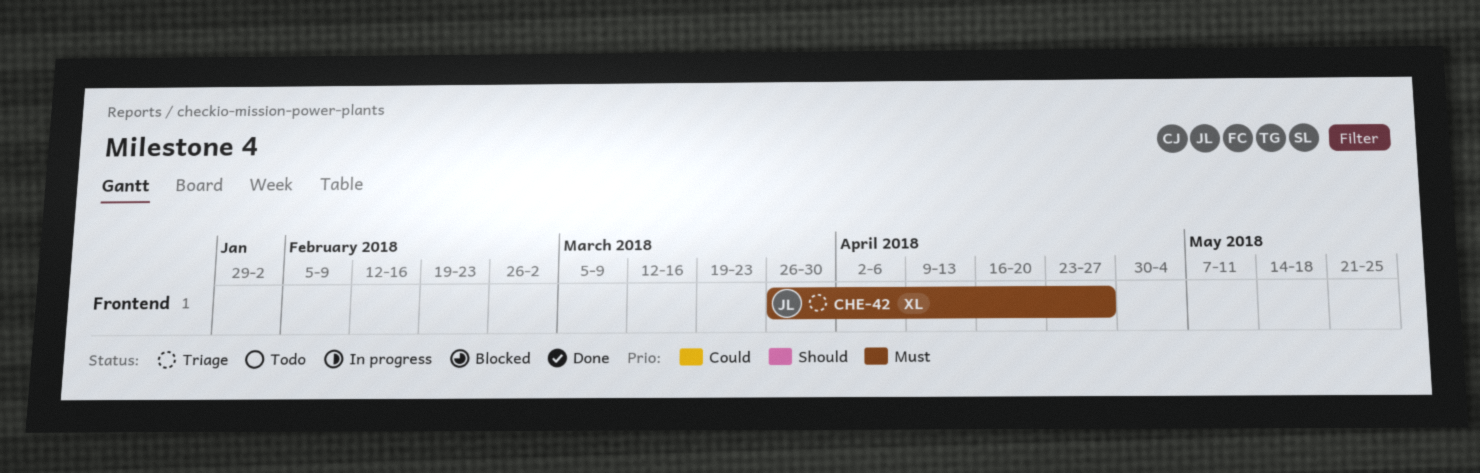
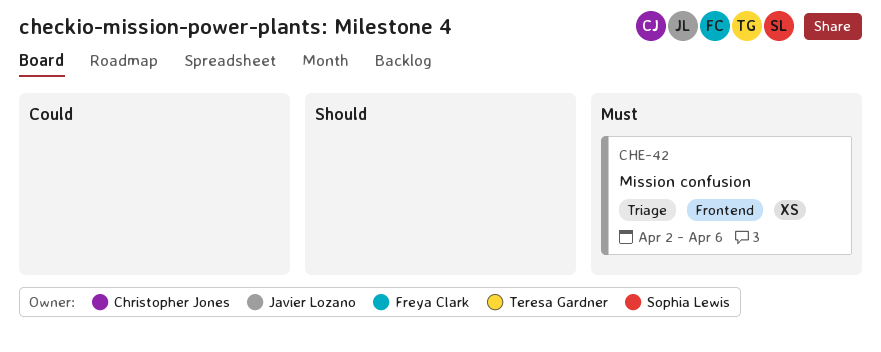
CHE-42, estimate: XL -> XS
CHE-42, start: Mar 26 -> Apr 2
CHE-42, due: Apr 27 -> Apr 6

